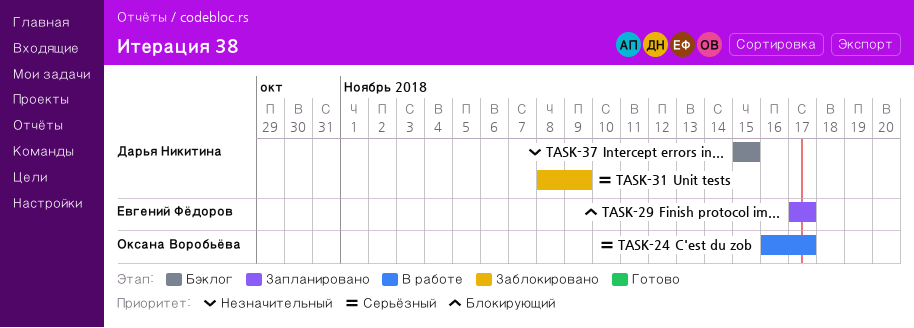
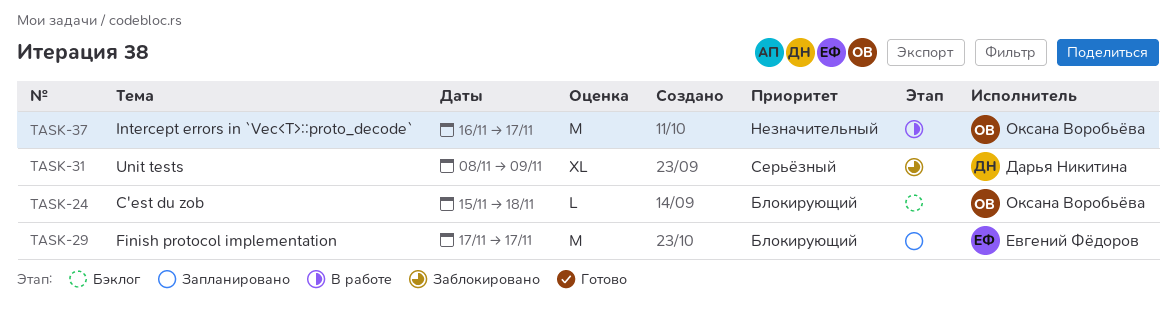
TASK-24, status: В работе -> Бэклог
TASK-24, priority: Серьёзный -> Блокирующий
TASK-24, start: Nov 16 -> Nov 15
TASK-24, due: Nov 17 -> Nov 18
TASK-37, status: Бэклог -> В работе
TASK-37, owner: Дарья Никитина -> Оксана Воробьёва
TASK-37, start: Nov 15 -> Nov 16
TASK-37, due: Nov 15 -> Nov 17

